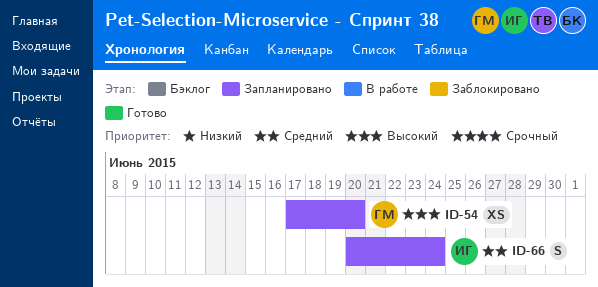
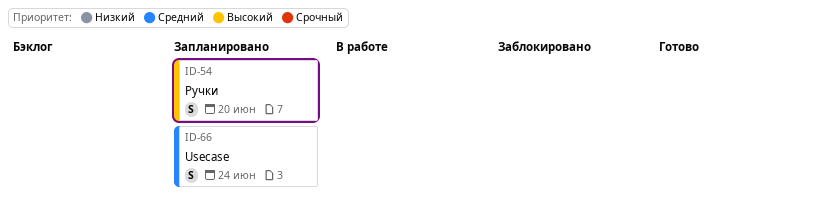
ID-54, estimate: XS -> S

